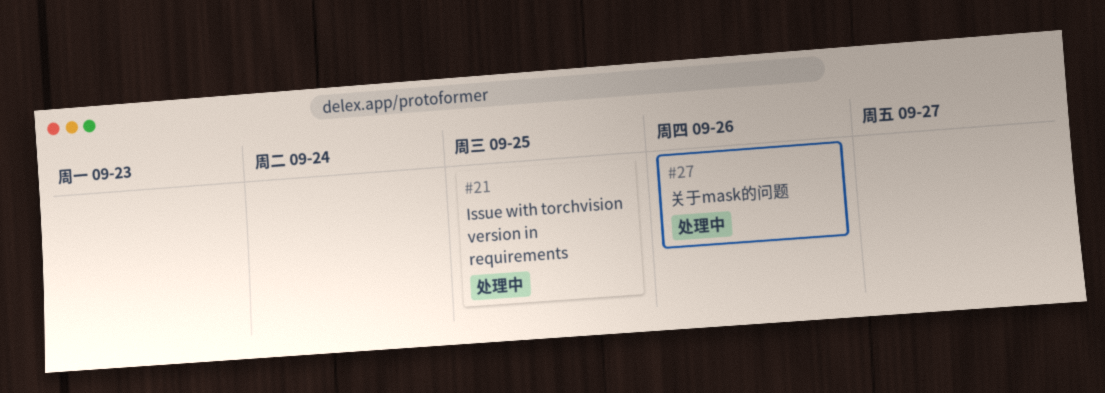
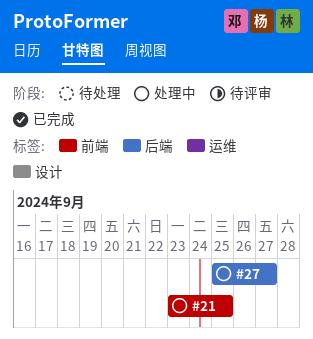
#27, due: Sep 26 -> Sep 27

